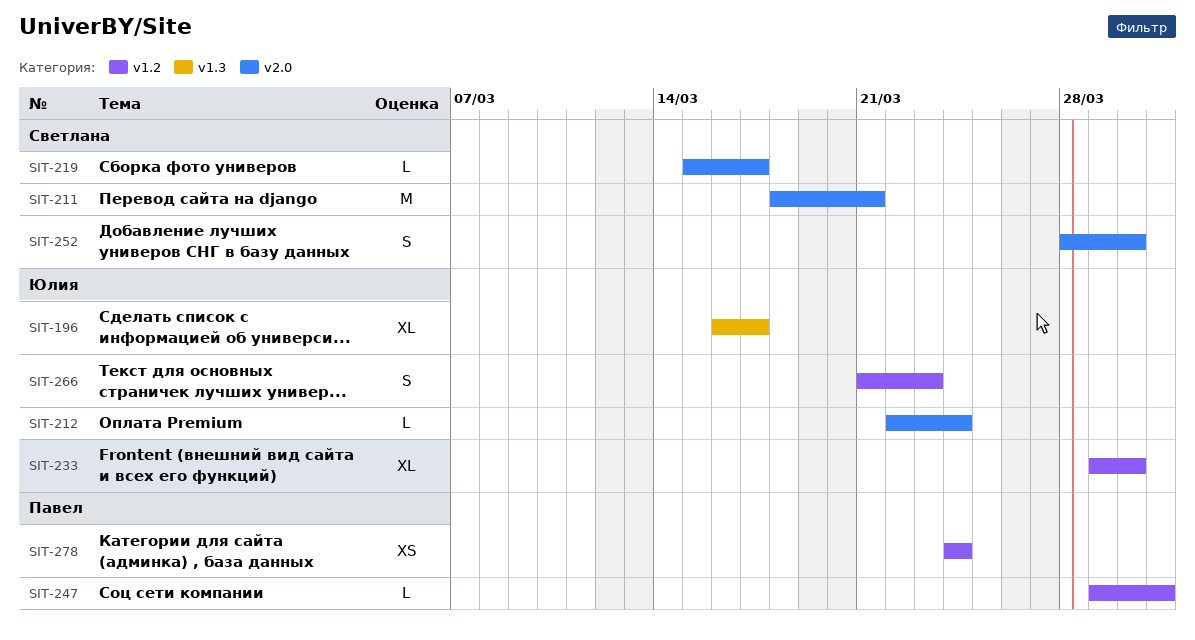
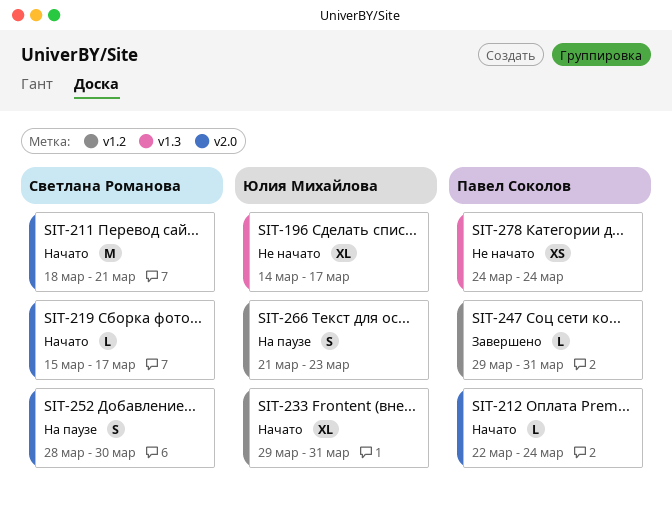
SIT-196, start: Mar 16 -> Mar 14
SIT-212, owner: Юлия Михайлова -> Павел Соколов
SIT-233, due: Mar 30 -> Mar 31
SIT-278, label: v1.2 -> v1.3

